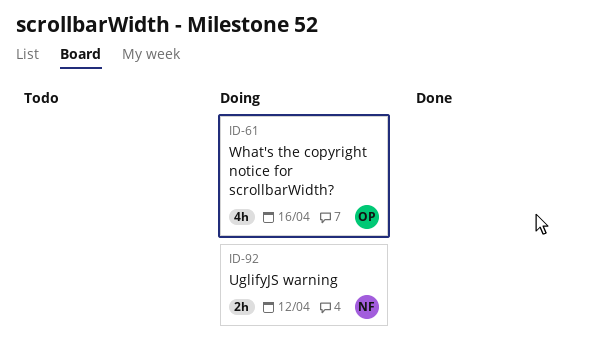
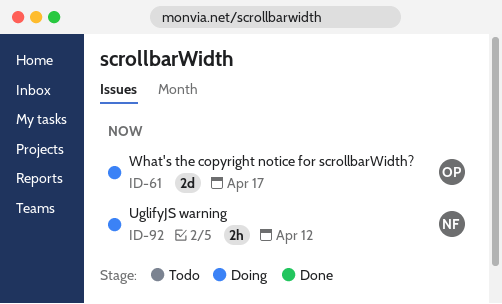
ID-61, estimate: 4h -> 2d
ID-61, due: Apr 16 -> Apr 17

